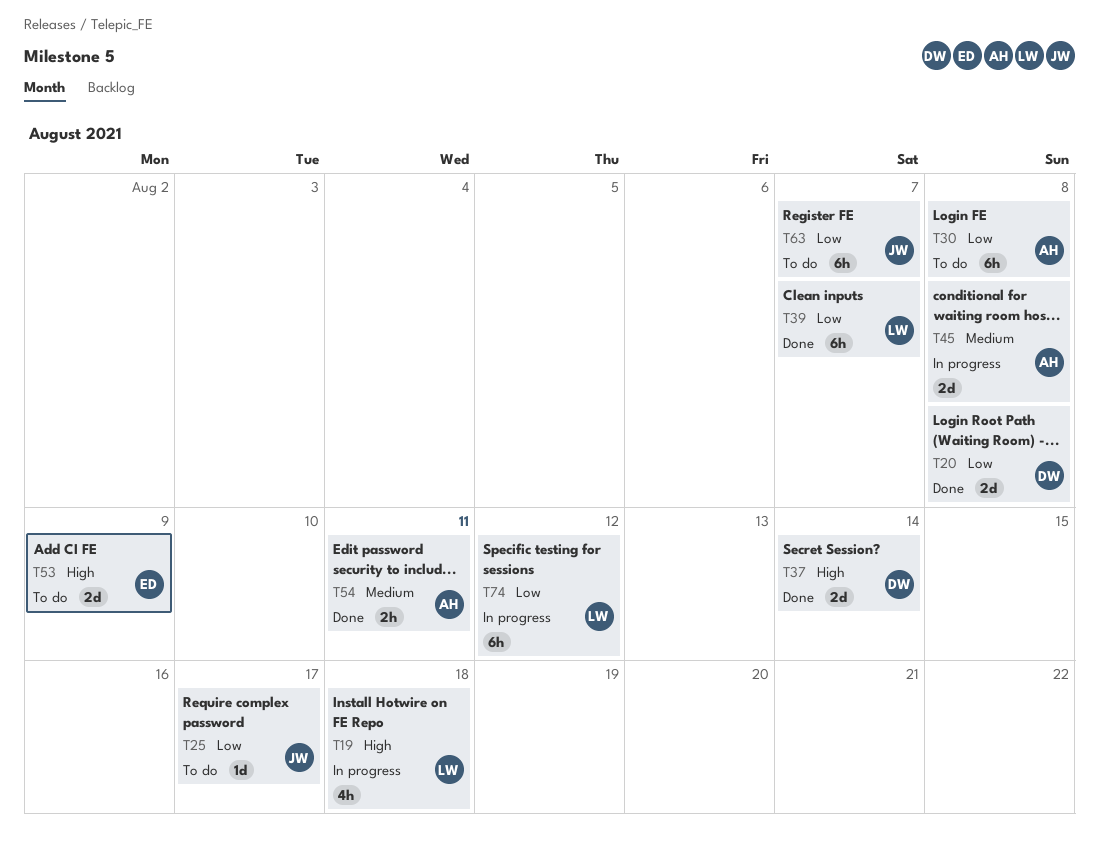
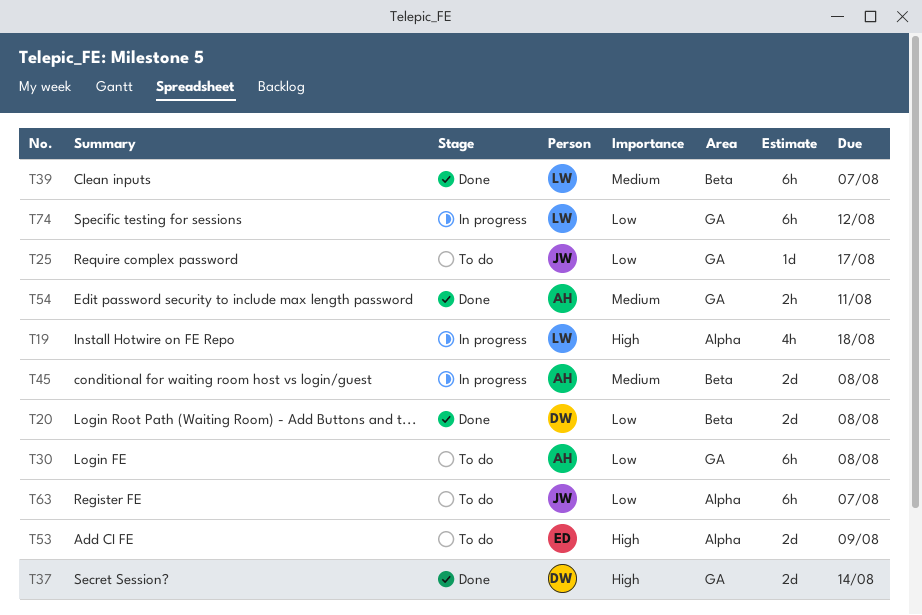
T39, priority: Low -> Medium

